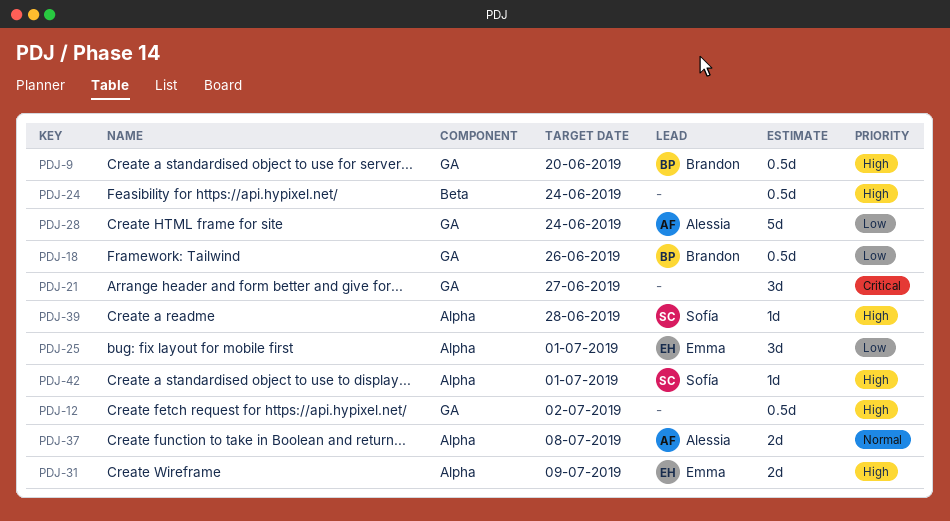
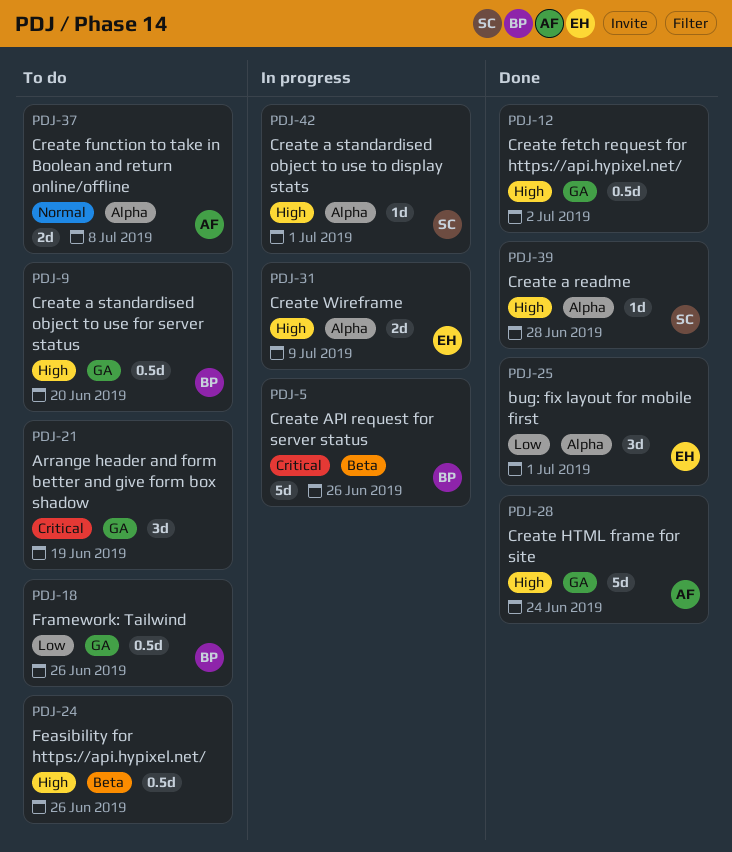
PDJ-5: none -> present
PDJ-21, due: Jun 27 -> Jun 19
PDJ-24, due: Jun 24 -> Jun 26
PDJ-28, priority: Low -> High

